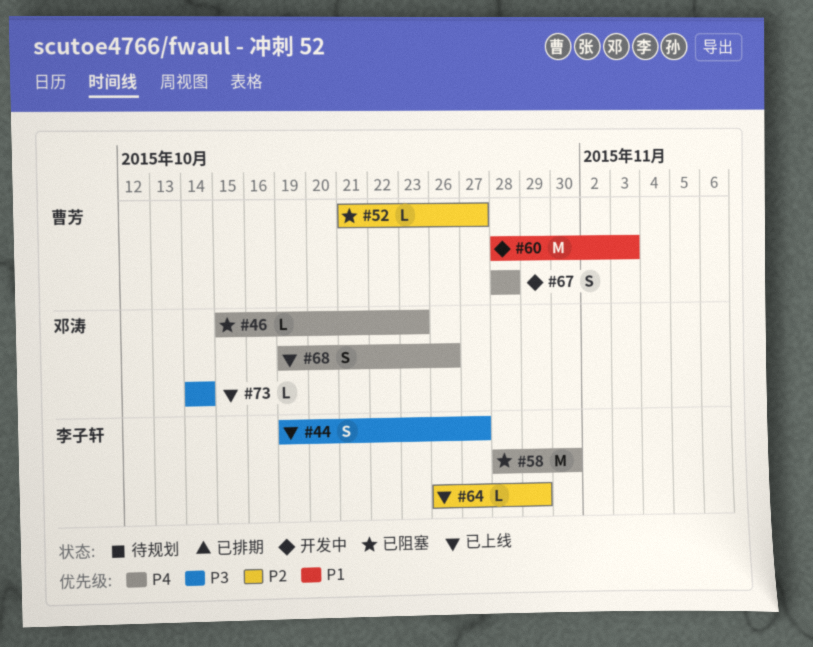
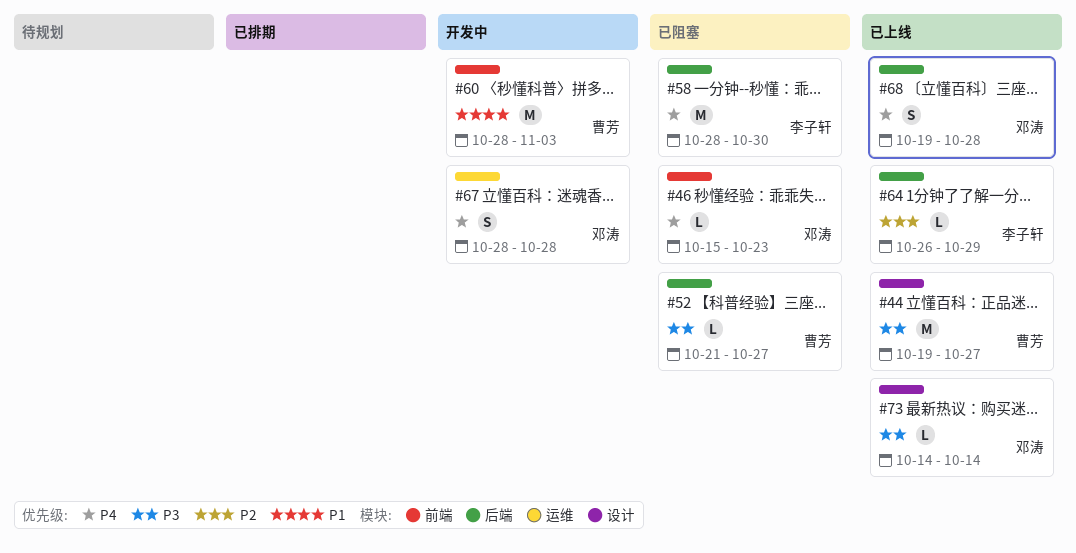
#44, owner: 李子轩 -> 曹芳
#44, estimate: S -> M
#52, priority: P2 -> P3
#67, owner: 曹芳 -> 邓涛
#68, due: Oct 26 -> Oct 28

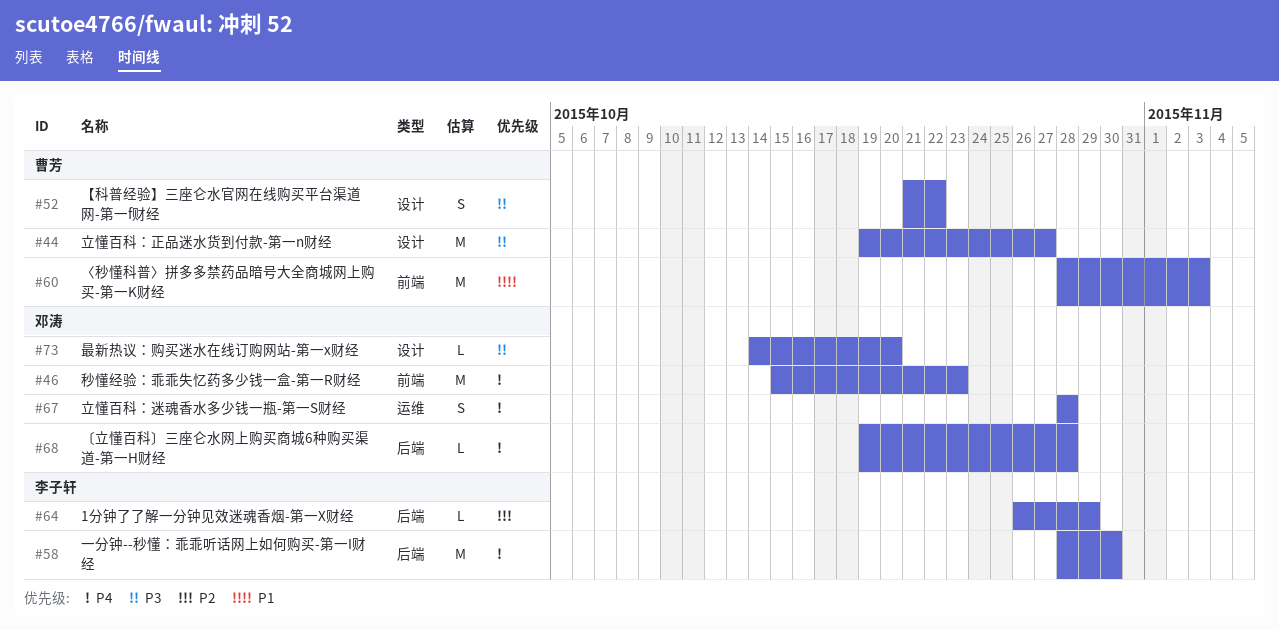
#46, estimate: L -> M
#52, label: 后端 -> 设计
#52, estimate: L -> S
#52, due: Oct 27 -> Oct 22
#68, estimate: S -> L
#73, due: Oct 14 -> Oct 20

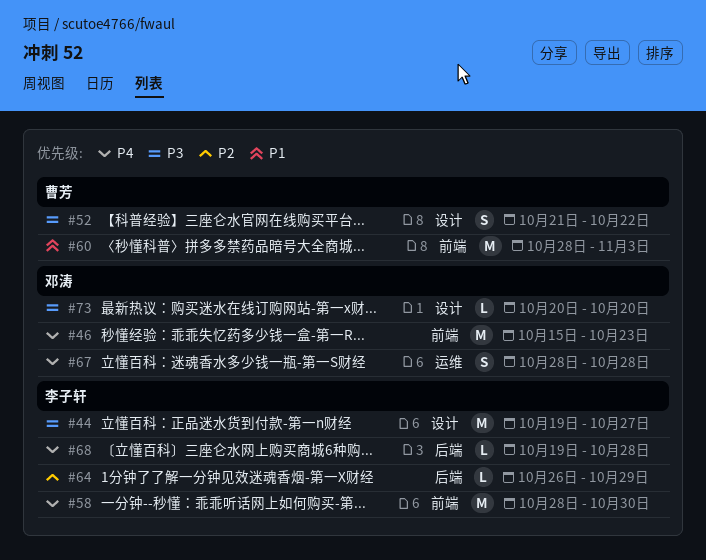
#44, owner: 曹芳 -> 李子轩
#58, label: 后端 -> 前端
#68, owner: 邓涛 -> 李子轩
#73, start: Oct 14 -> Oct 20

